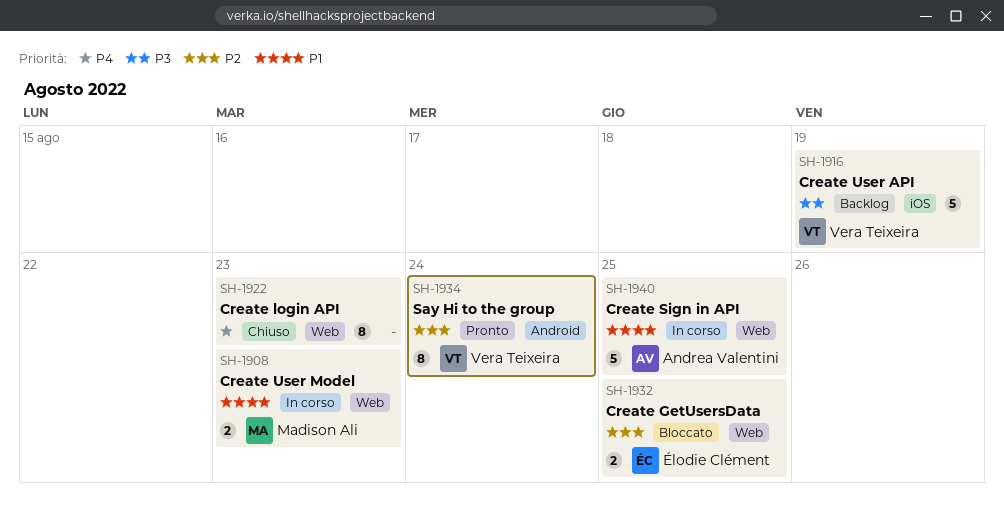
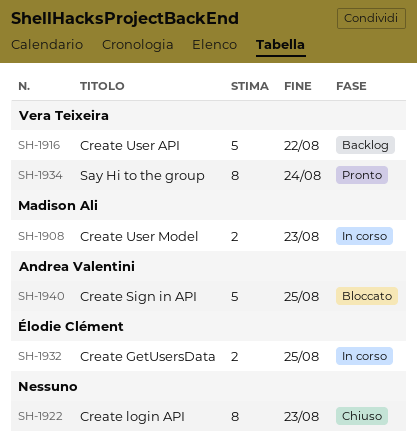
SH-1916, due: Aug 19 -> Aug 22
SH-1932, status: Bloccato -> In corso
SH-1940, status: In corso -> Bloccato

